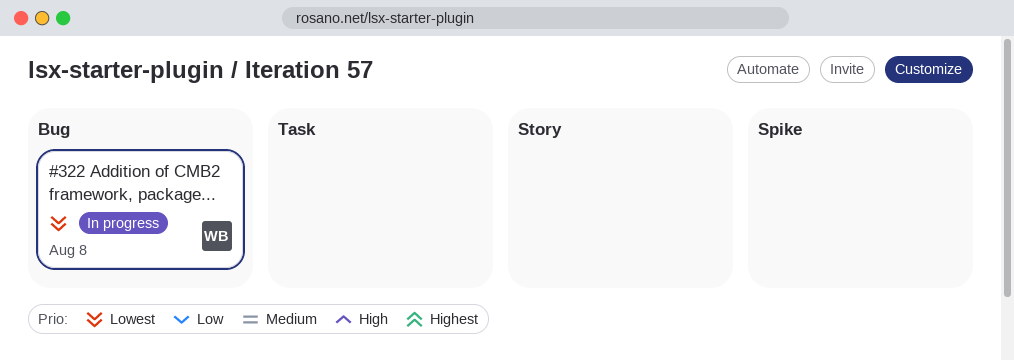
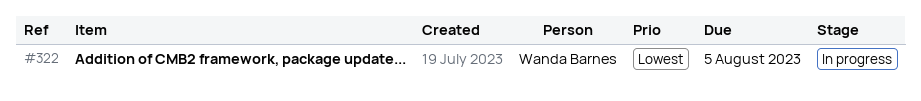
#322, due: Aug 8 -> Aug 5

